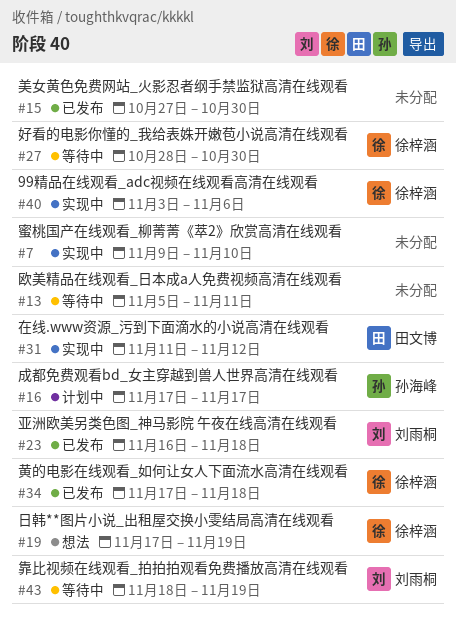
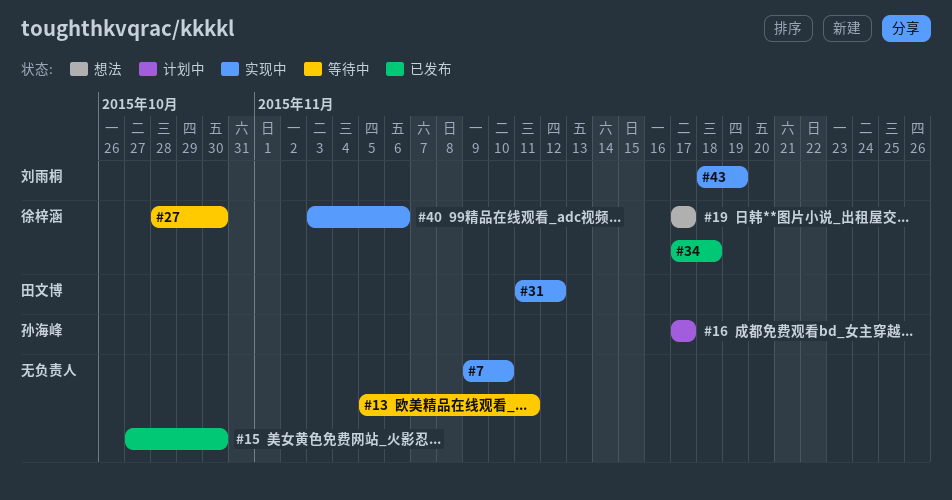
#19, due: Nov 19 -> Nov 17
#23: present -> none
#43, status: 等待中 -> 实现中

